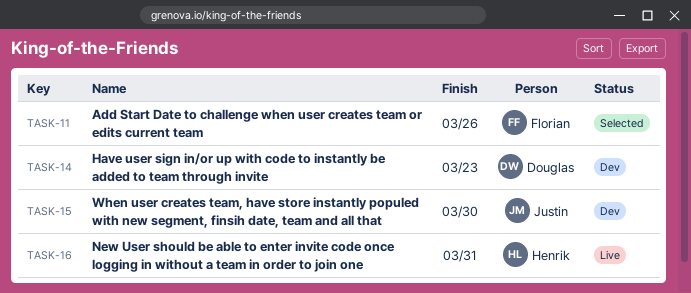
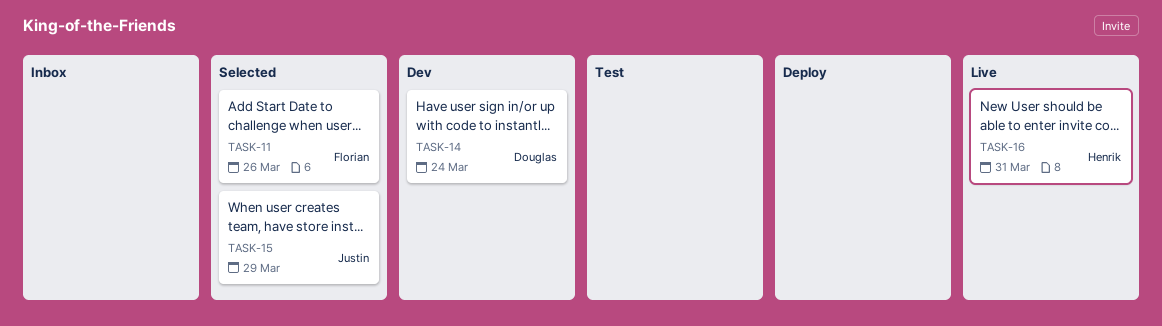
TASK-14, due: Mar 23 -> Mar 24
TASK-15, status: Dev -> Selected
TASK-15, due: Mar 30 -> Mar 29

